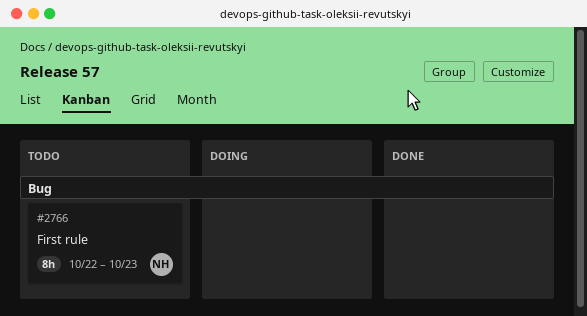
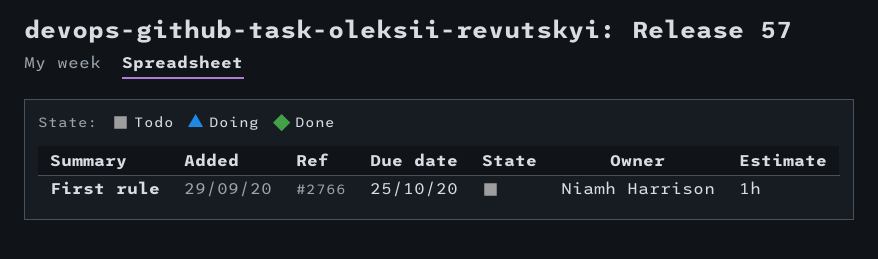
#2766, estimate: 8h -> 1h
#2766, due: Oct 23 -> Oct 25

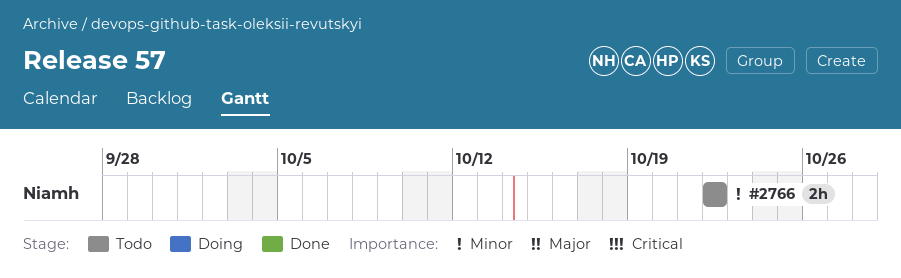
#2766, estimate: 1h -> 2h
#2766, due: Oct 25 -> Oct 22

